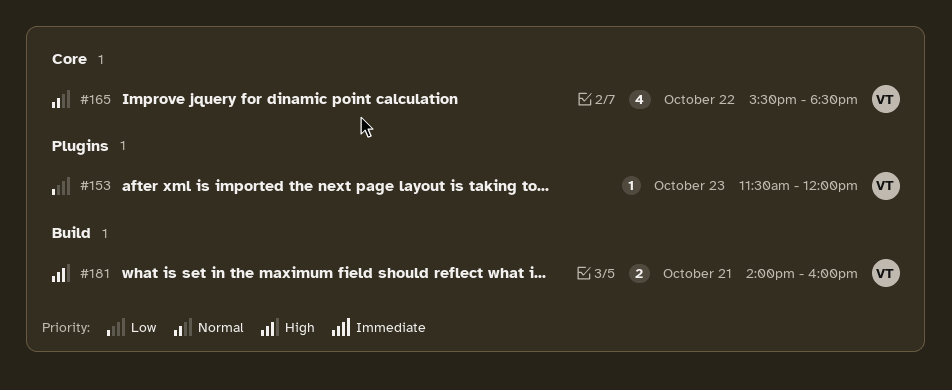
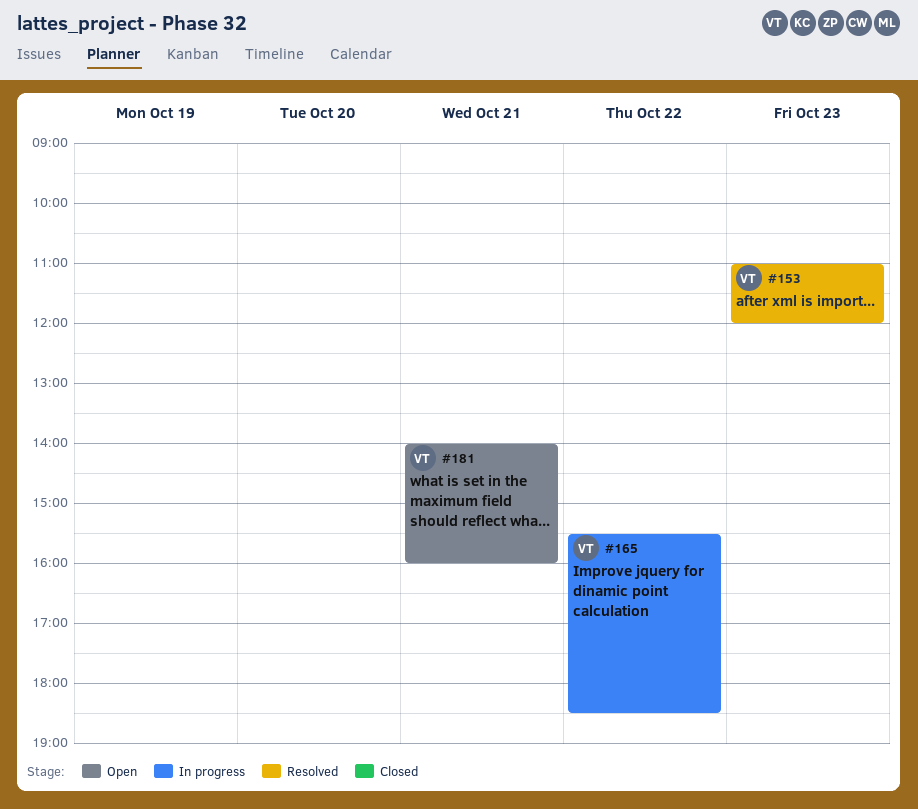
#153, begins: 11:30 -> 11:00

